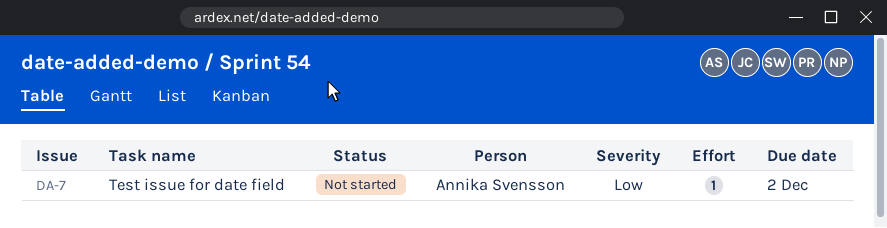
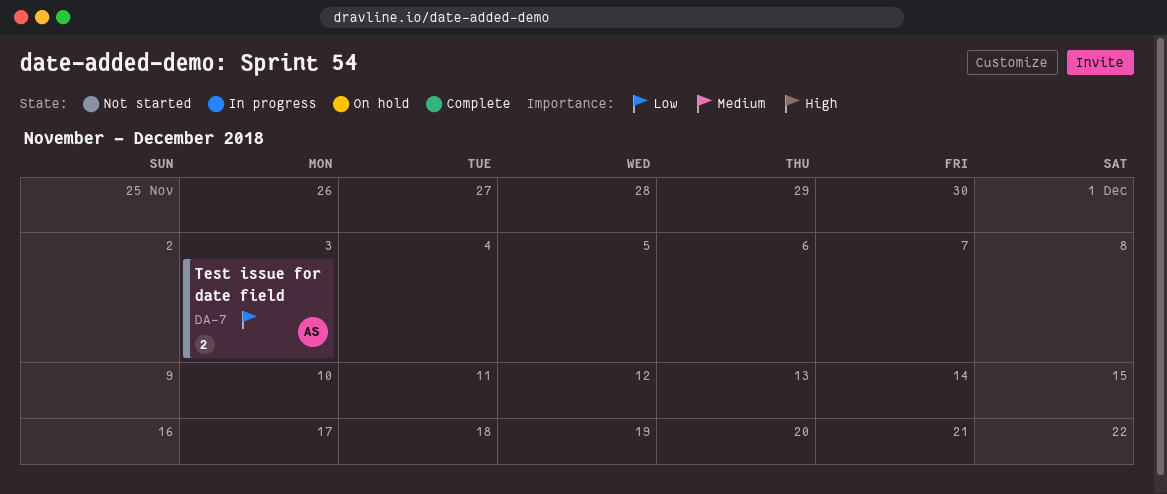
DA-7, estimate: 1 -> 2
DA-7, due: Dec 2 -> Dec 3

